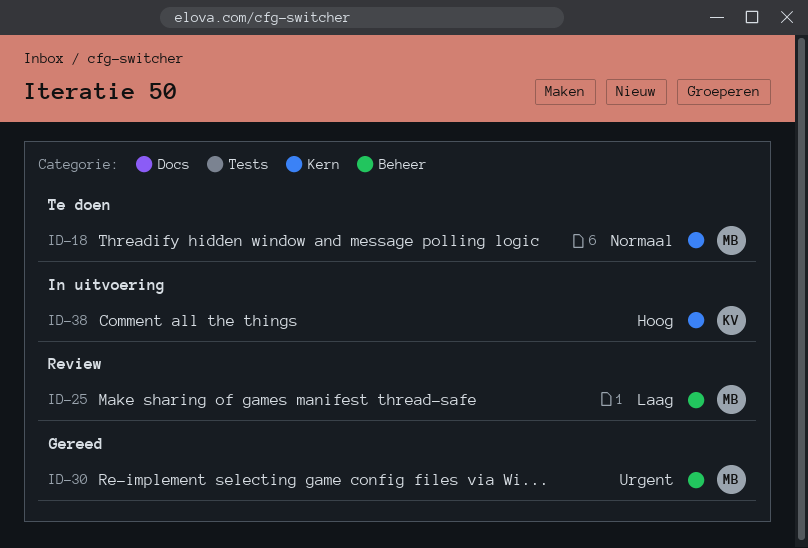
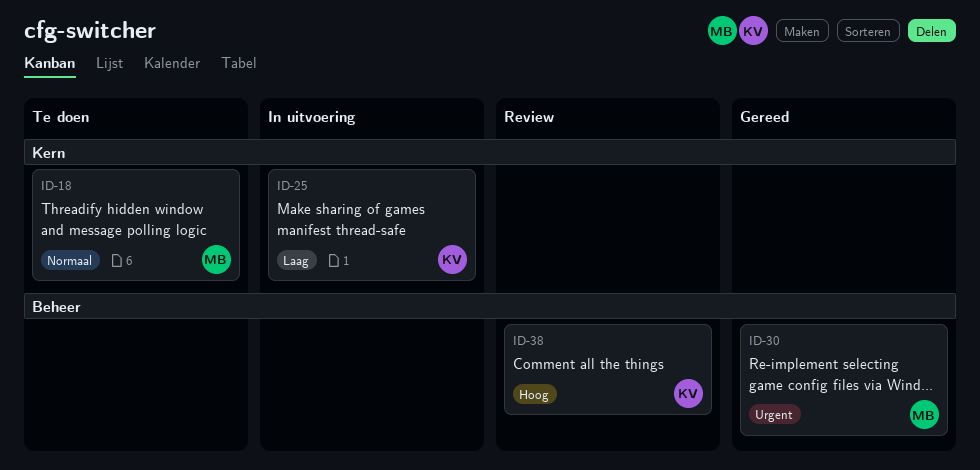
ID-25, status: Review -> In uitvoering
ID-25, owner: MB -> KV
ID-25, label: Beheer -> Kern
ID-38, status: In uitvoering -> Review
ID-38, label: Kern -> Beheer

